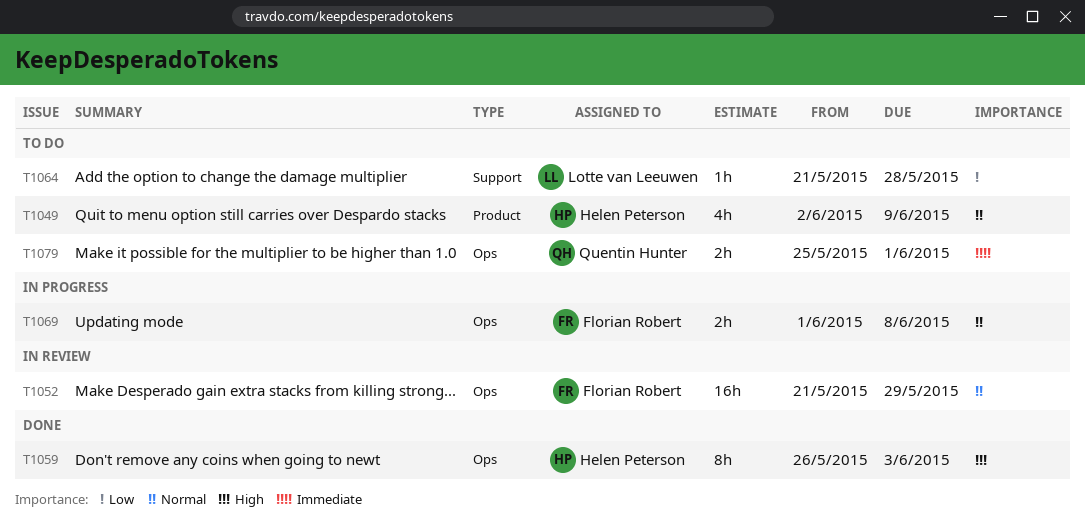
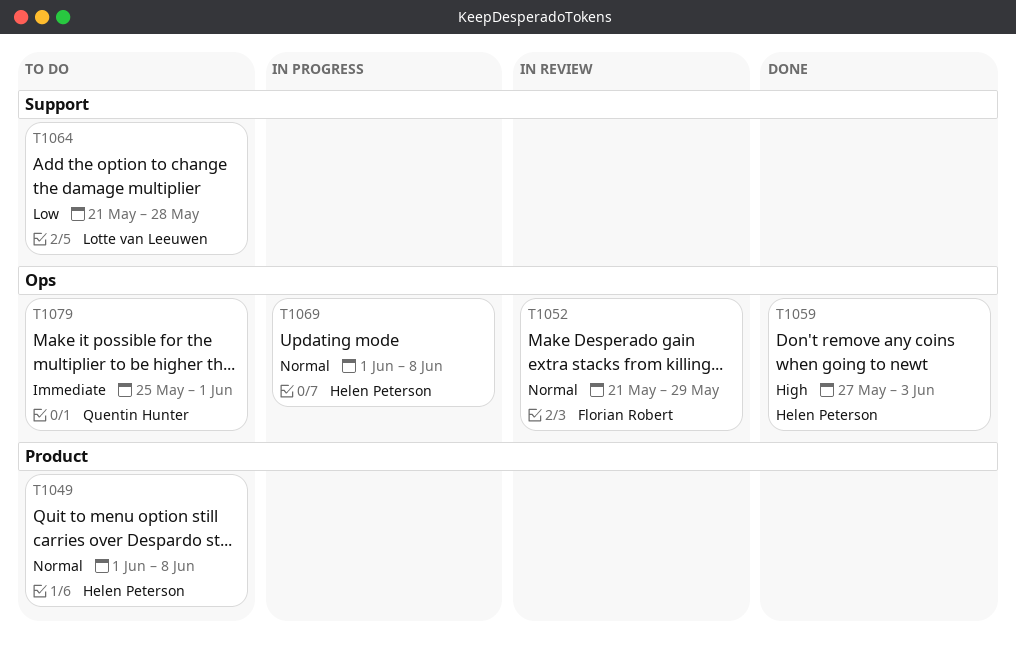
T1049, start: Jun 2 -> Jun 1
T1049, due: Jun 9 -> Jun 8
T1059, start: May 26 -> May 27
T1069, owner: Florian Robert -> Helen Peterson

